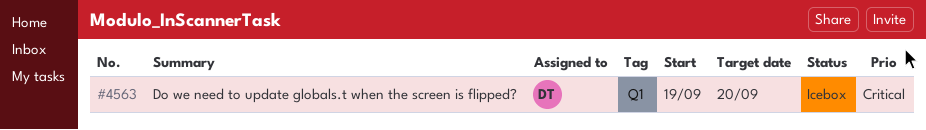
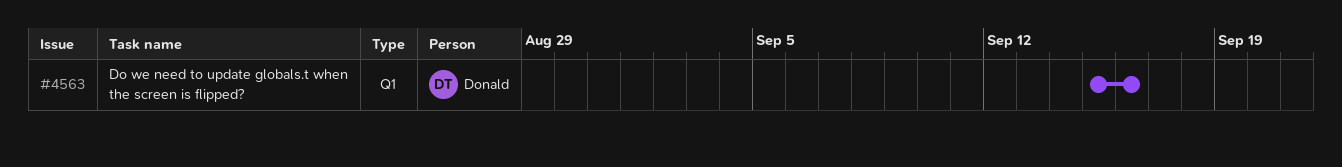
#4563, start: Sep 19 -> Sep 15
#4563, due: Sep 20 -> Sep 16

